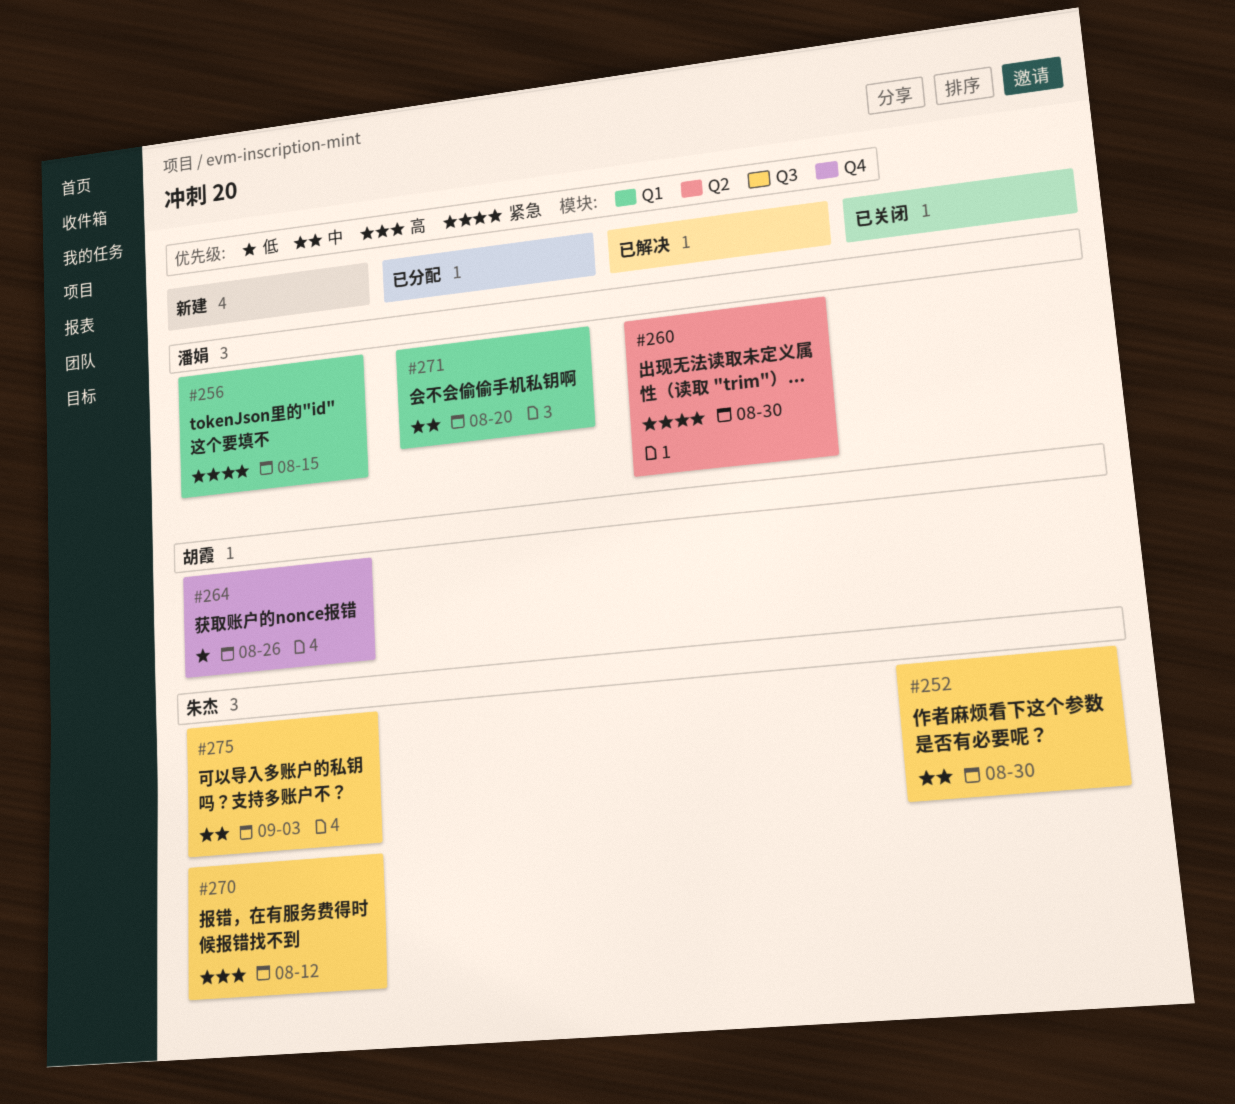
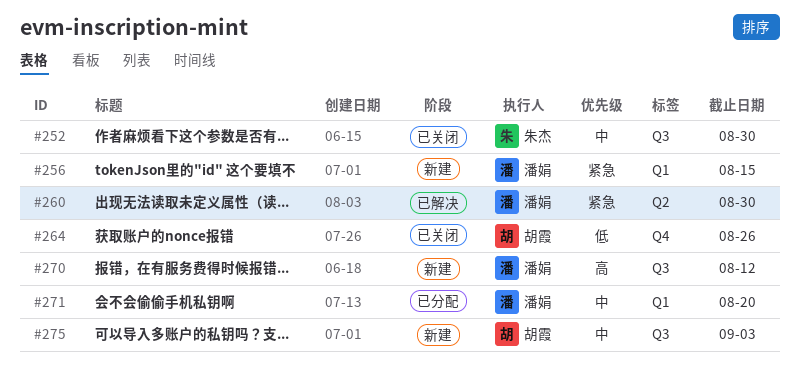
#264, status: 新建 -> 已关闭
#270, owner: 朱杰 -> 潘娟
#275, owner: 朱杰 -> 胡霞

